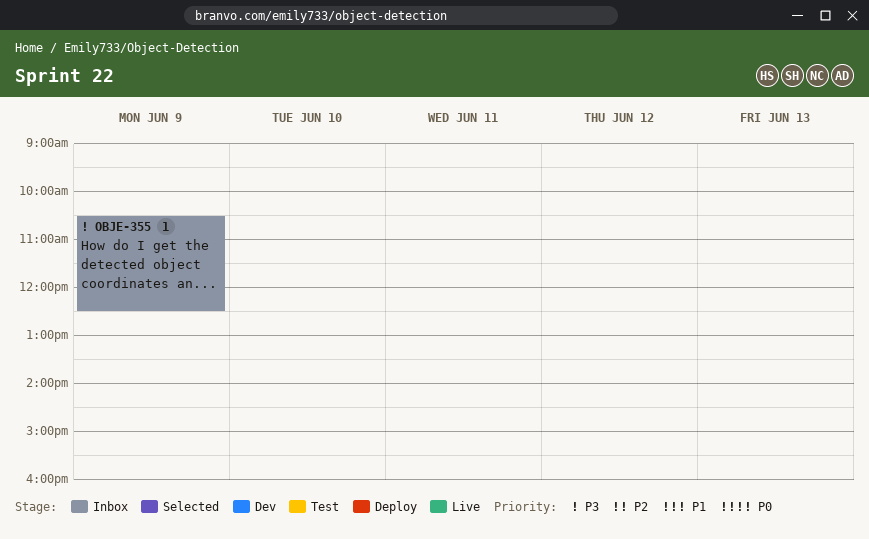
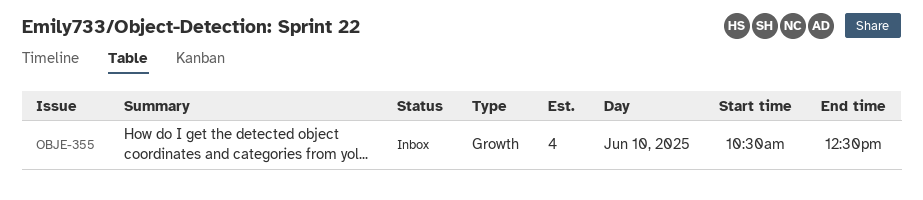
OBJE-355, estimate: 1 -> 4
OBJE-355, day: Jun 9 -> Jun 10

